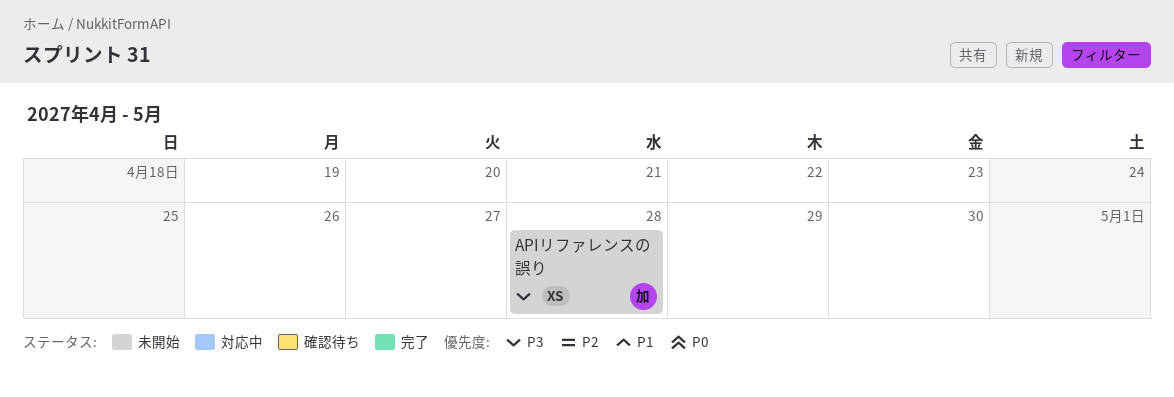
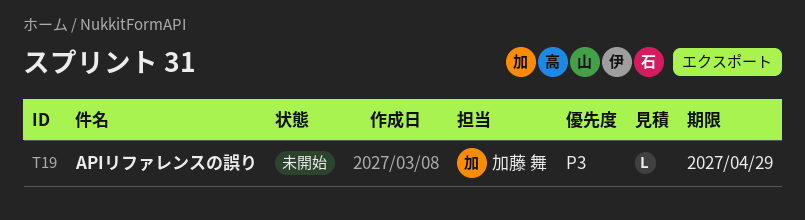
APIリファレンスの誤り, estimate: XS -> L
APIリファレンスの誤り, due: Apr 28 -> Apr 29

